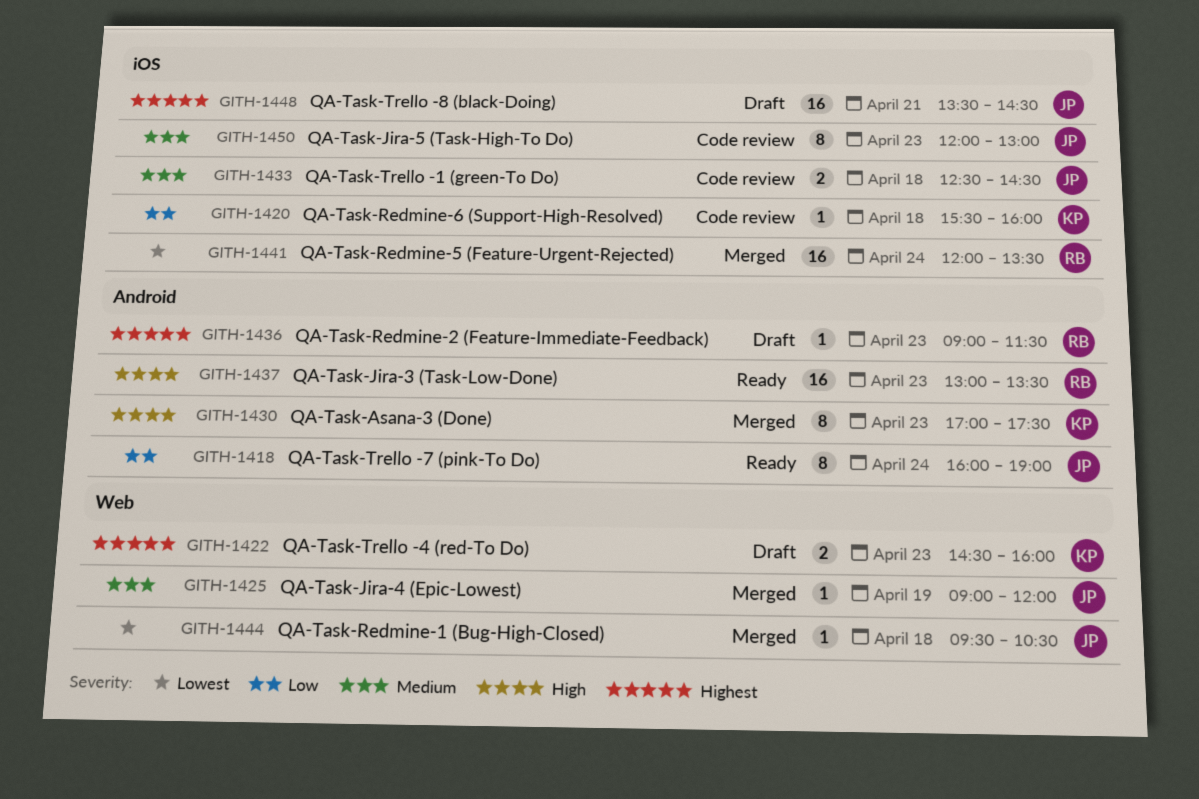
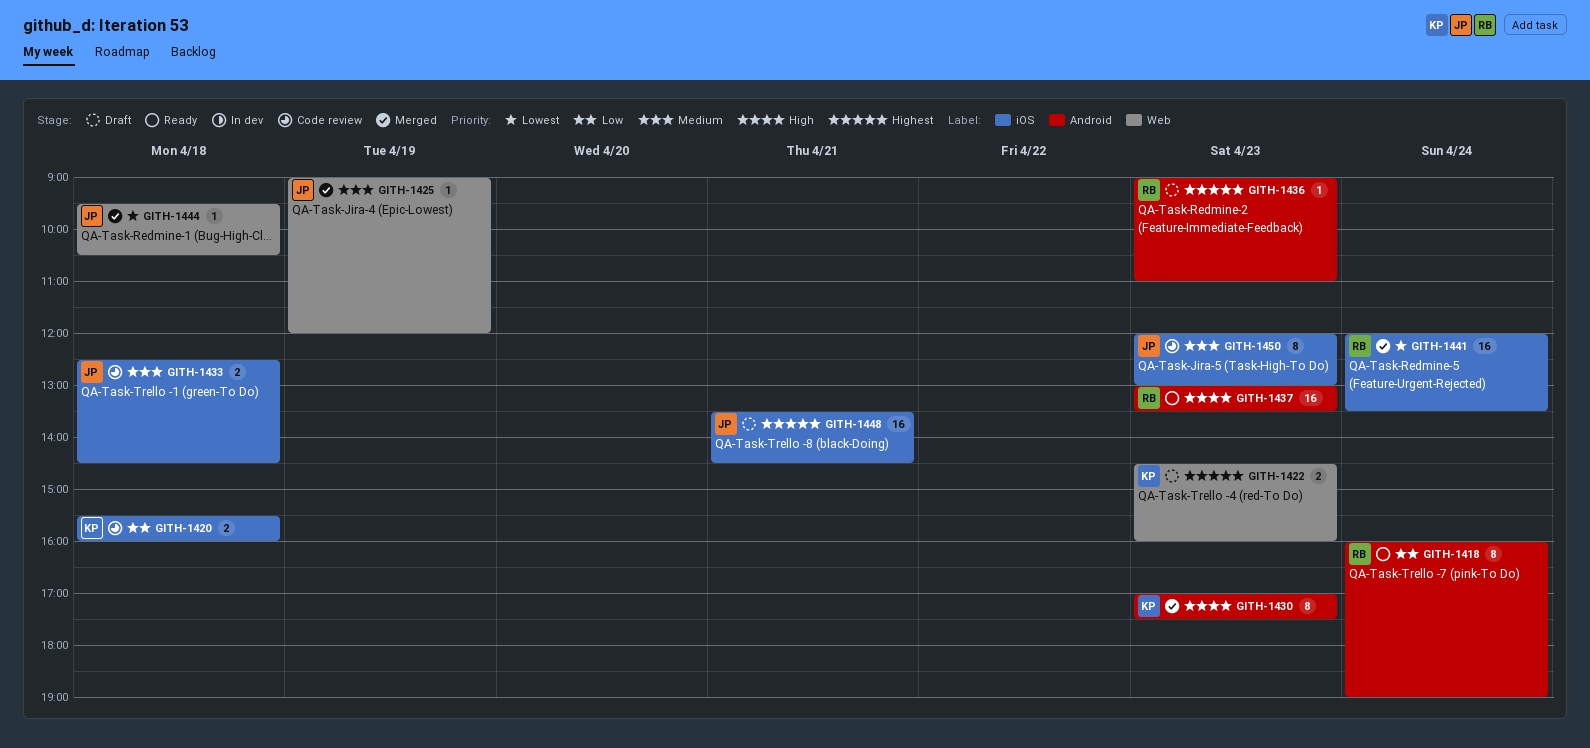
GITH-1418, owner: JP -> RB
GITH-1420, estimate: 1 -> 2
GITH-1436, ends: 11:30 -> 11:00

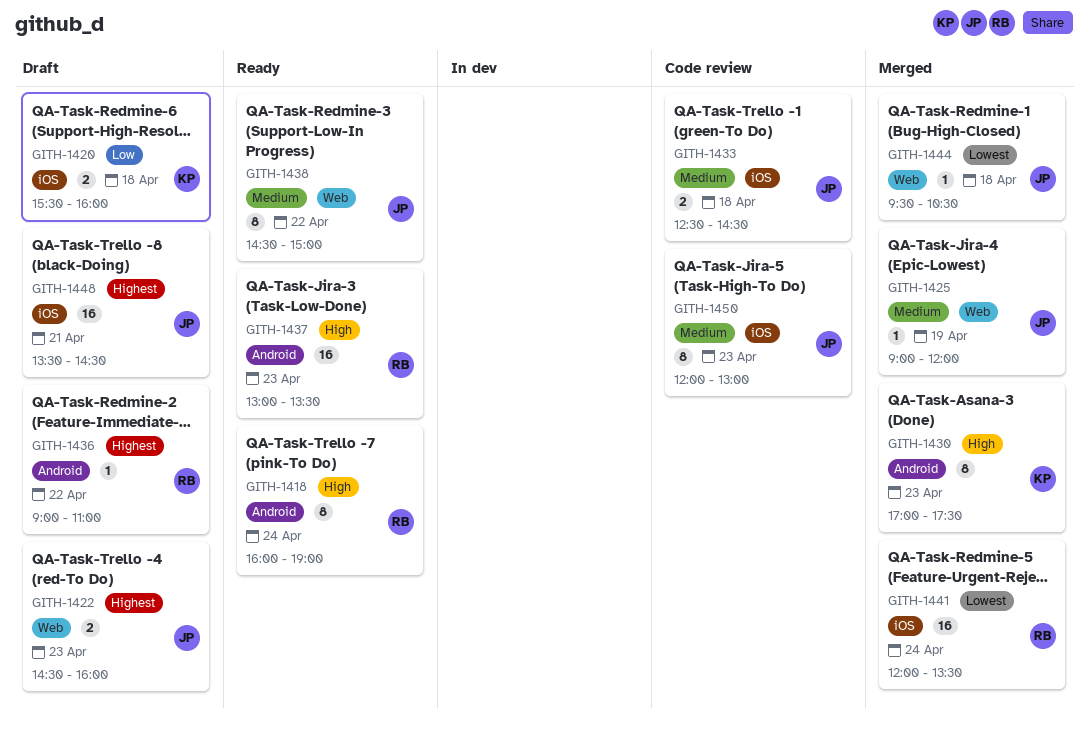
GITH-1418, priority: Low -> High
GITH-1420, status: Code review -> Draft
GITH-1422, owner: KP -> JP
GITH-1436, day: Apr 23 -> Apr 22
GITH-1438: none -> present

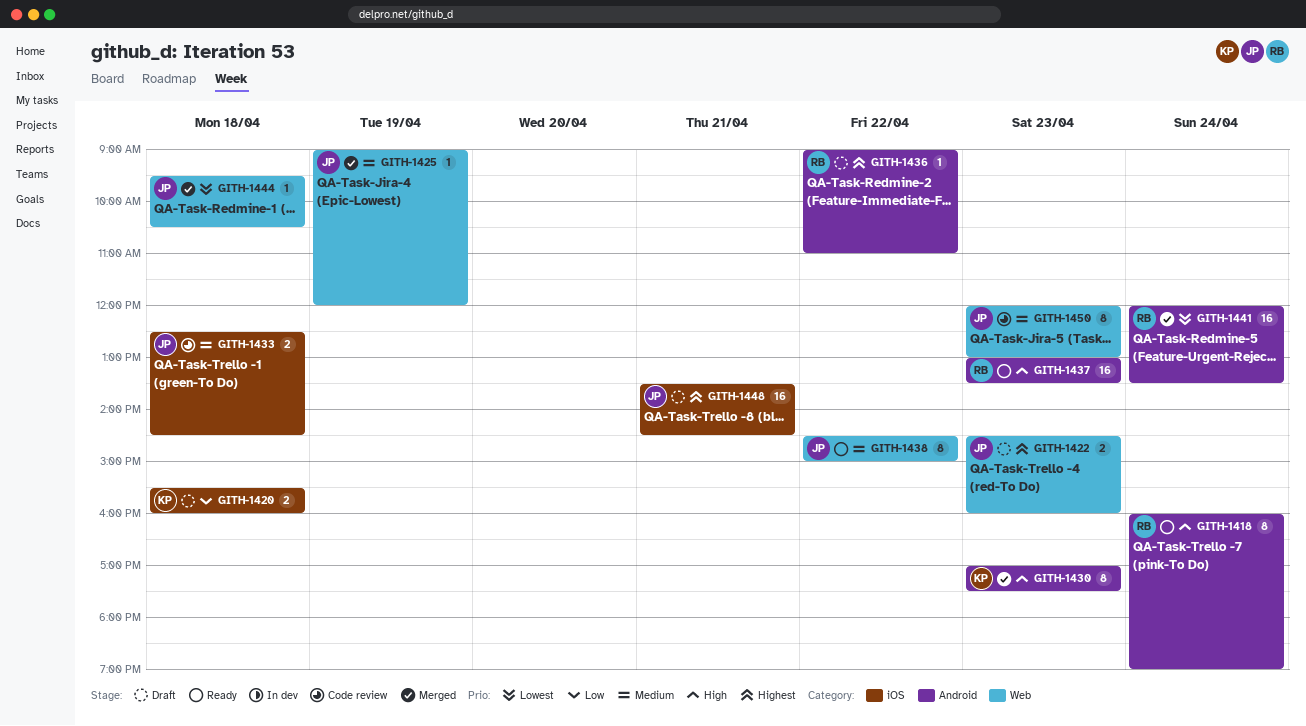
GITH-1441, label: iOS -> Android
GITH-1450, label: iOS -> Web

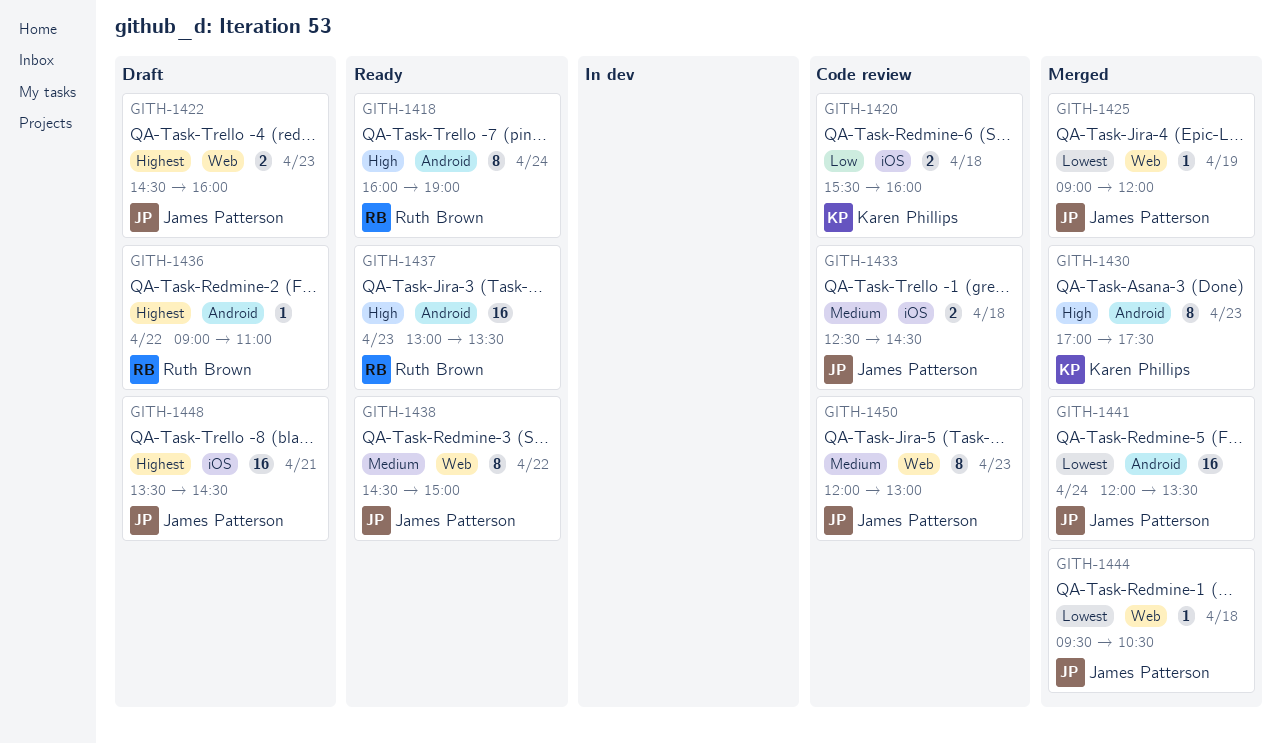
GITH-1420, status: Draft -> Code review
GITH-1425, priority: Medium -> Lowest
GITH-1441, owner: Ruth Brown -> James Patterson

